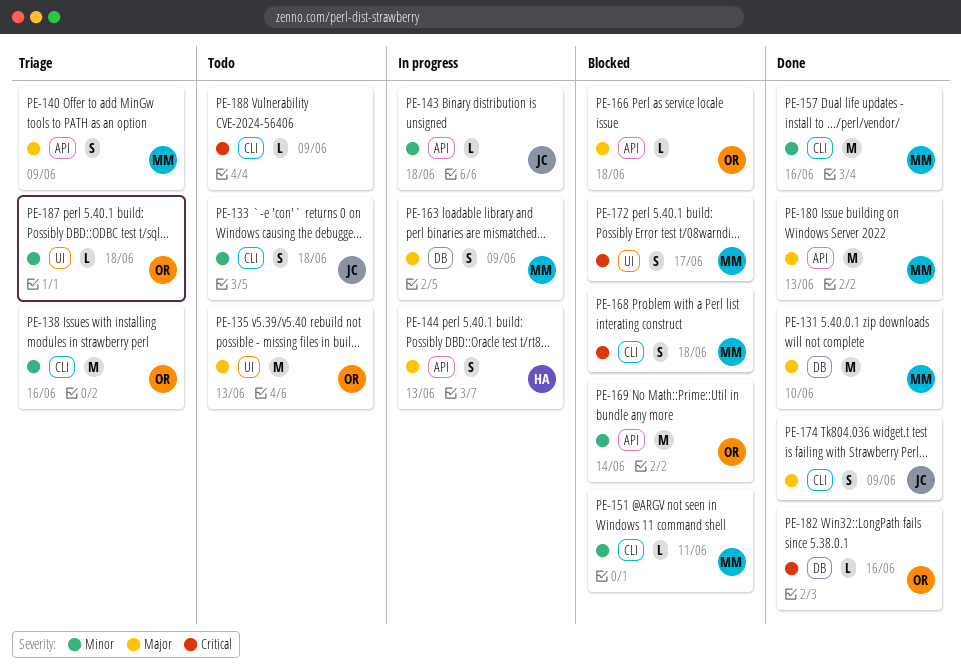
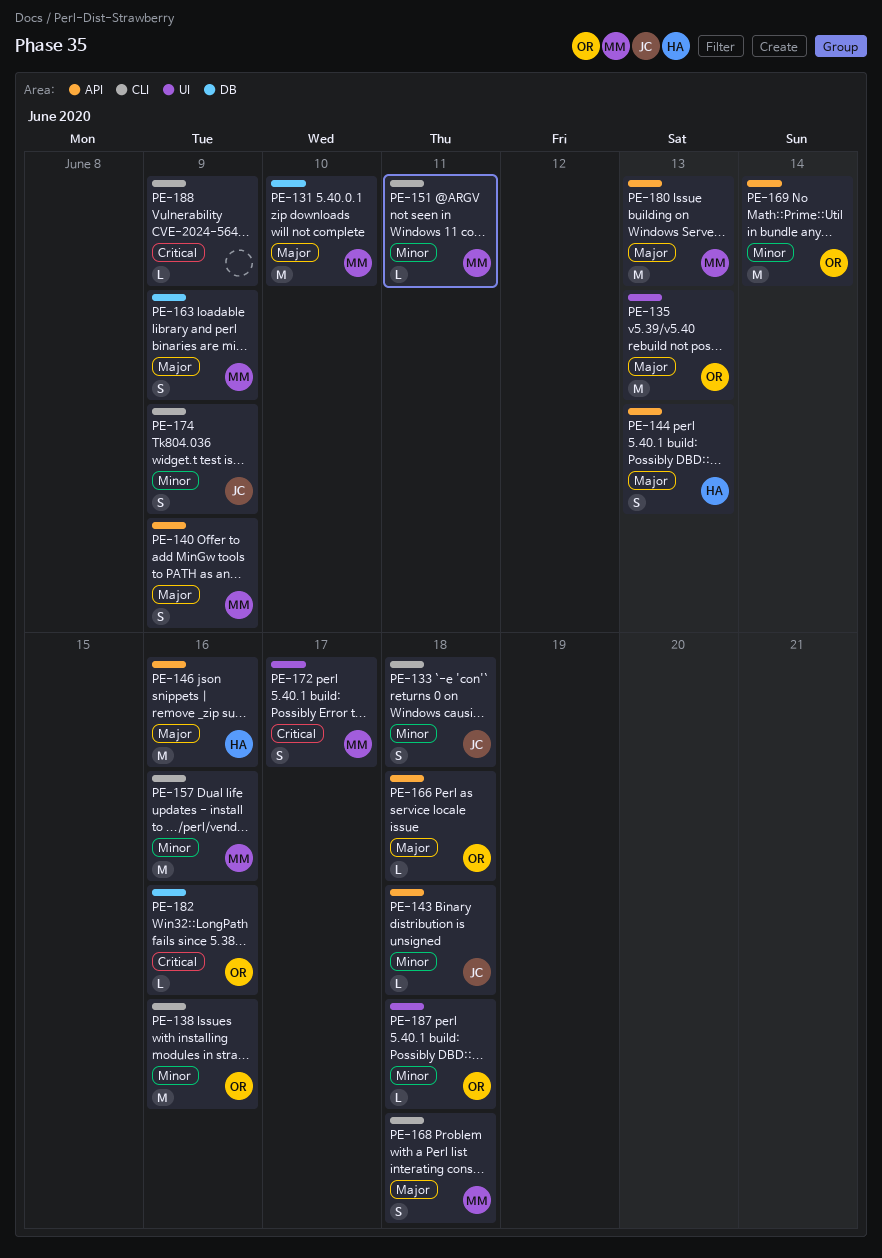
PE-146: none -> present
PE-168, priority: Critical -> Major
PE-174, priority: Major -> Minor

